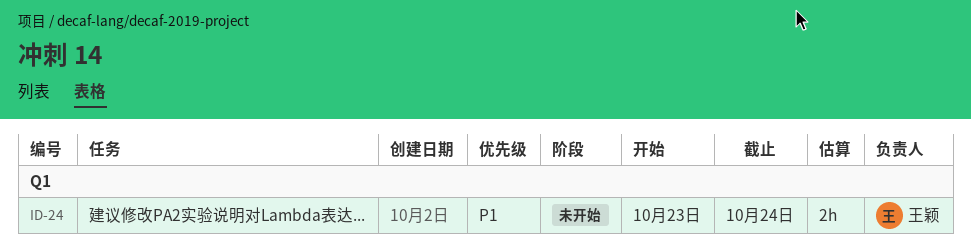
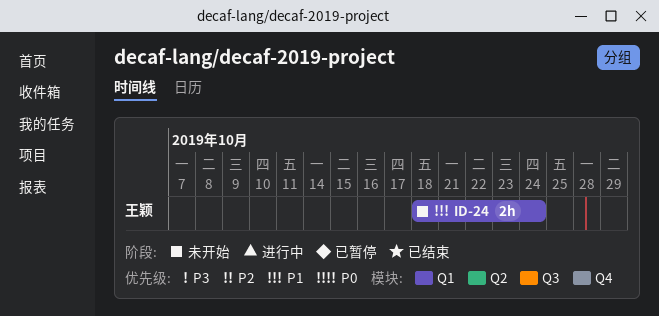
ID-24, start: Oct 23 -> Oct 18

